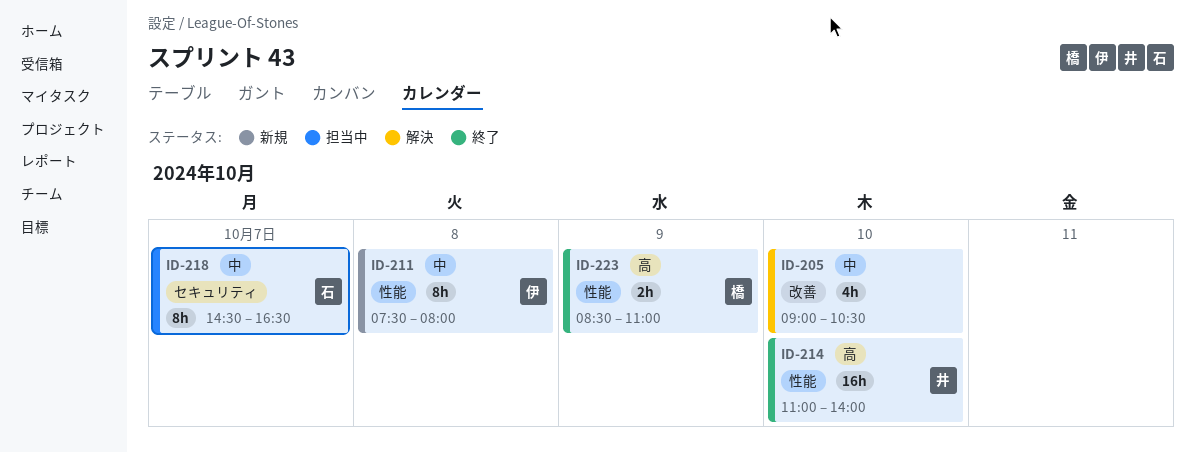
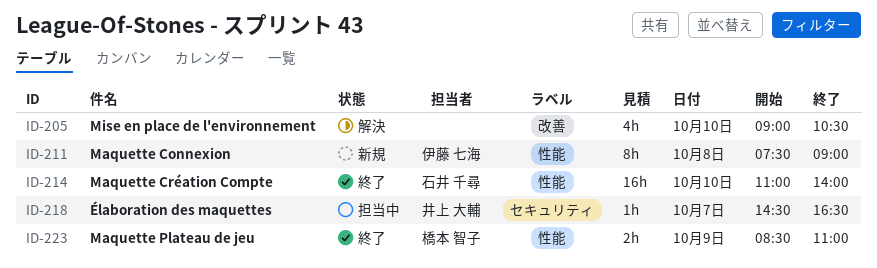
ID-211, ends: 08:00 -> 09:00
ID-214, owner: 井上 大輔 -> 石井 千尋
ID-218, owner: 石井 千尋 -> 井上 大輔
ID-218, estimate: 8h -> 1h

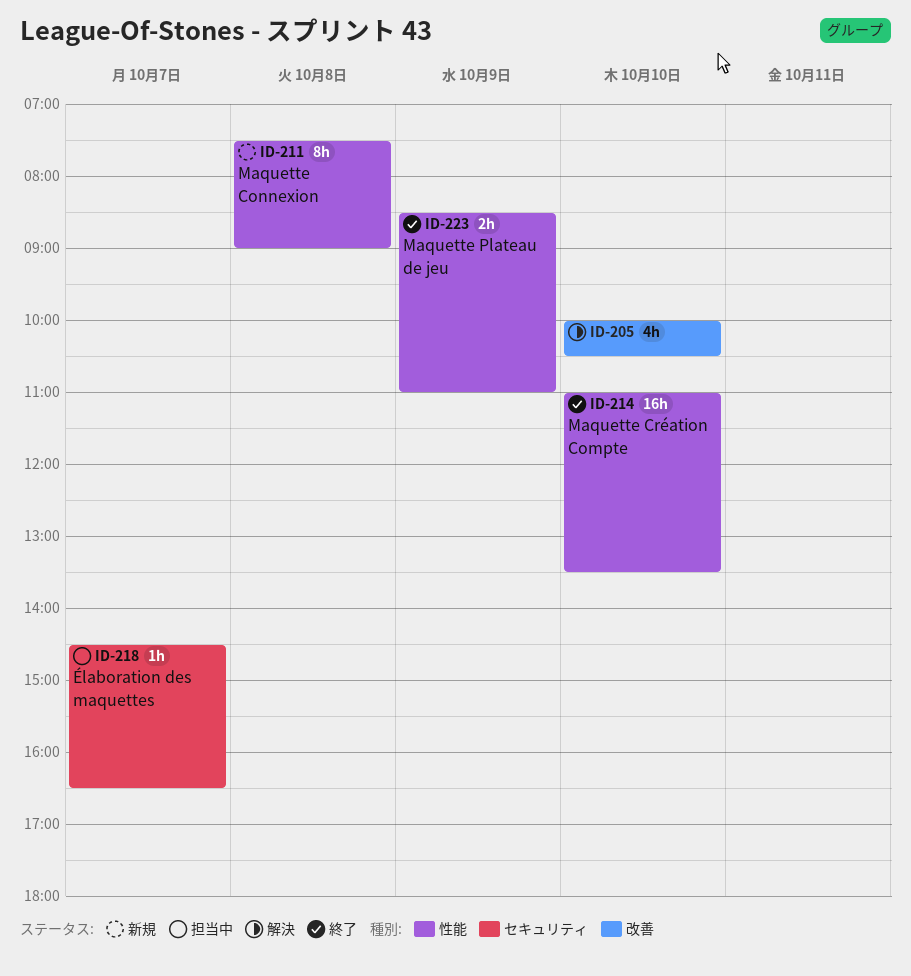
ID-205, begins: 09:00 -> 10:00
ID-214, ends: 14:00 -> 13:30

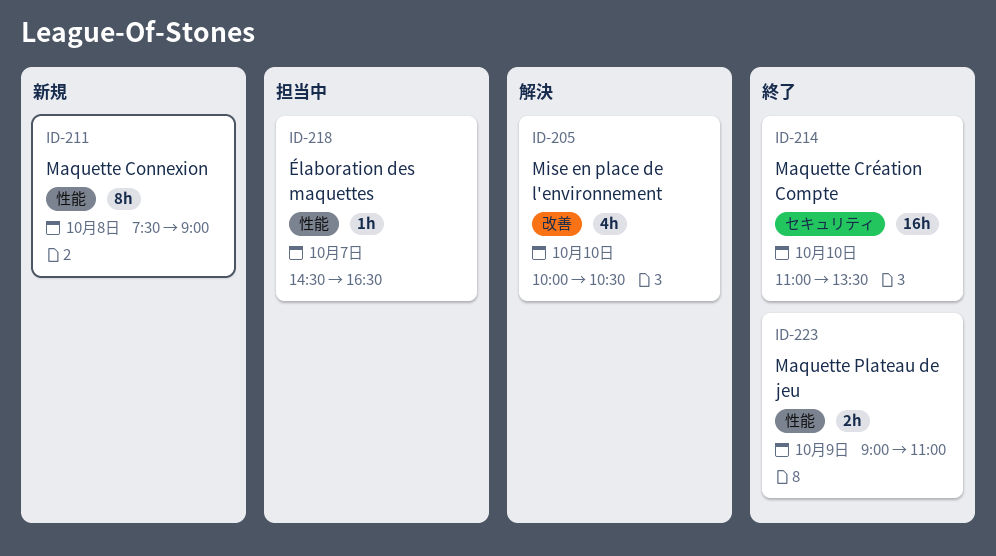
ID-214, label: 性能 -> セキュリティ
ID-218, label: セキュリティ -> 性能
ID-223, begins: 08:30 -> 09:00

